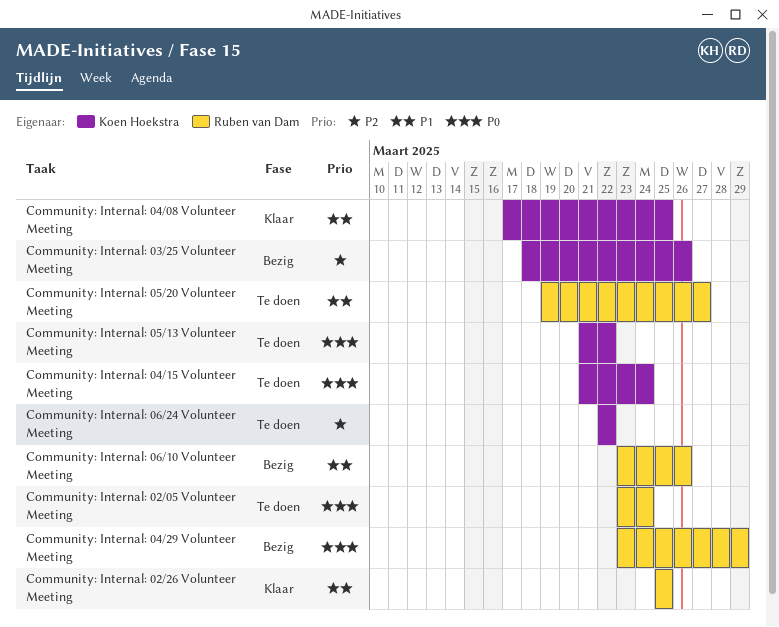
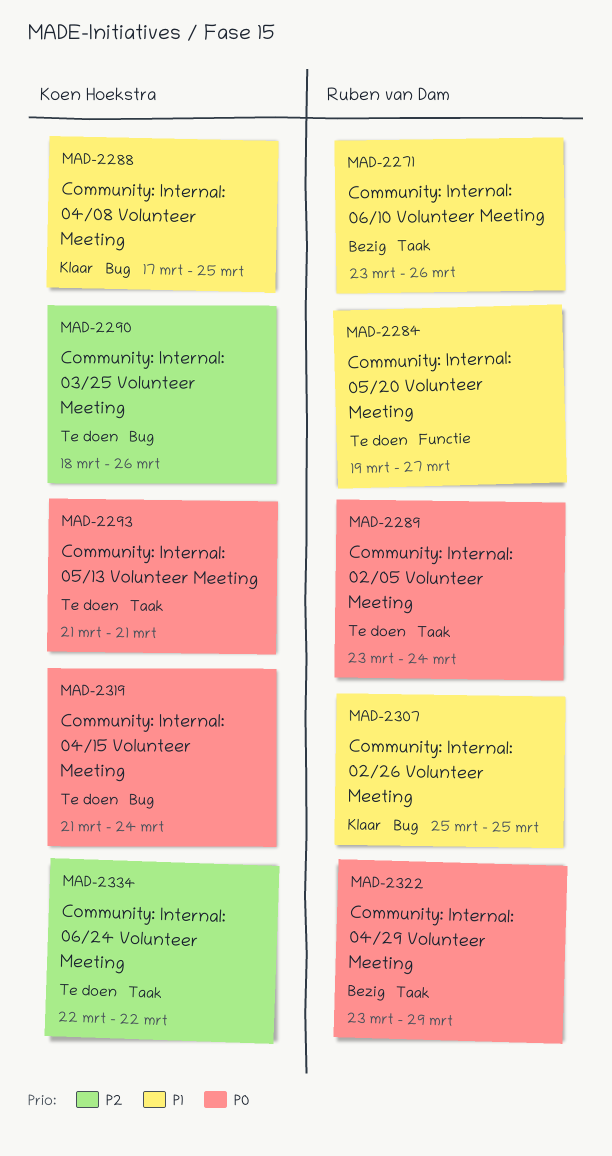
Community: Internal: 03/25 Volunteer Meeting, status: Bezig -> Te doen
Community: Internal: 05/13 Volunteer Meeting, due: Mar 22 -> Mar 21

